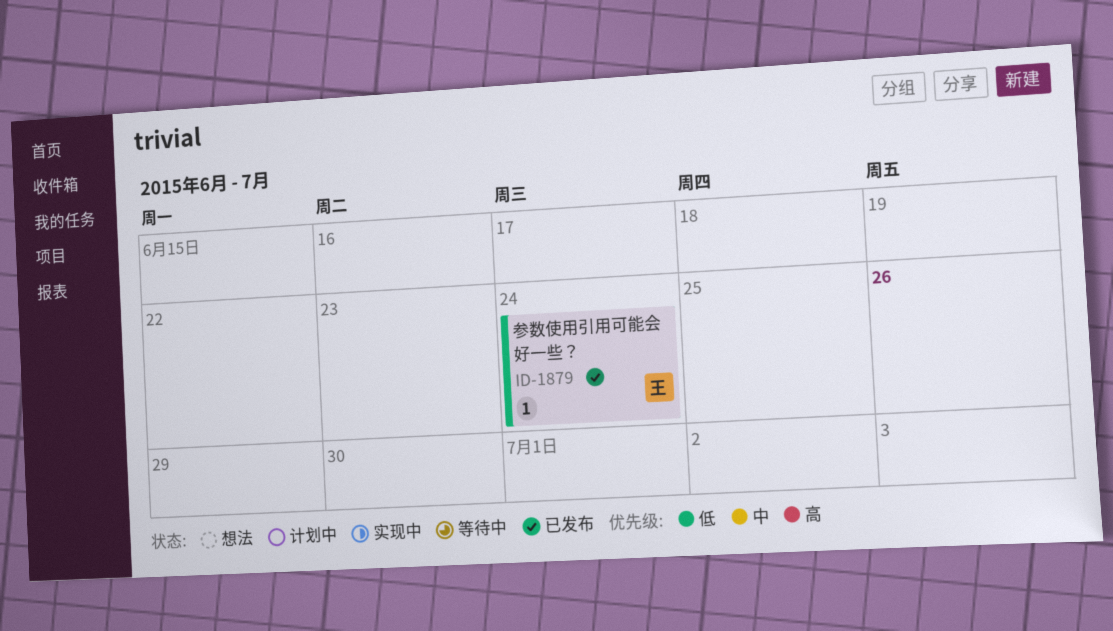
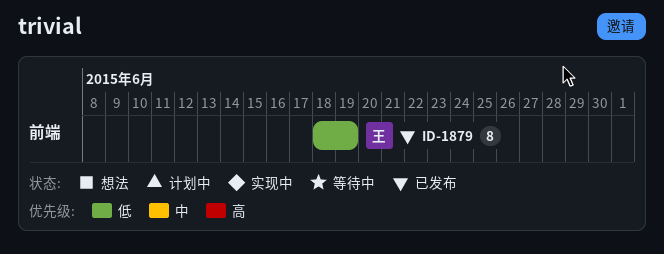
ID-1879, estimate: 1 -> 8
ID-1879, due: Jun 24 -> Jun 19

